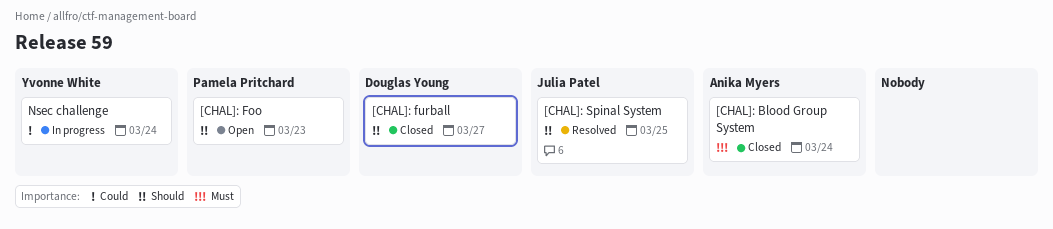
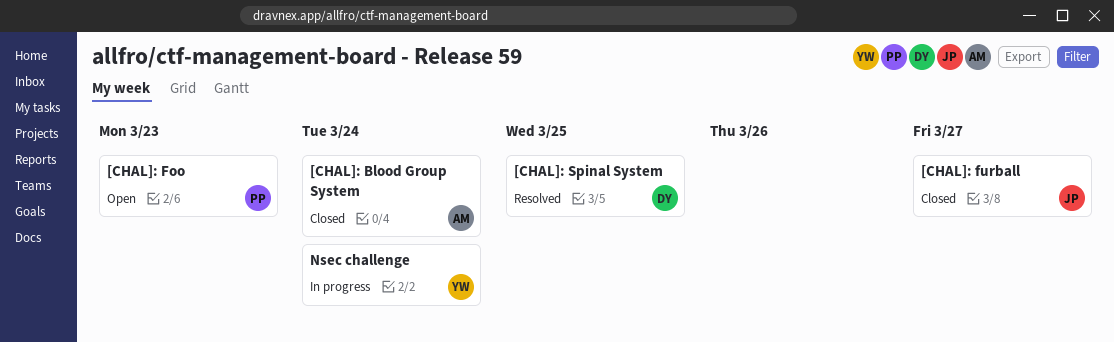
[CHAL]: furball, owner: Douglas Young -> Julia Patel
[CHAL]: Spinal System, owner: Julia Patel -> Douglas Young

